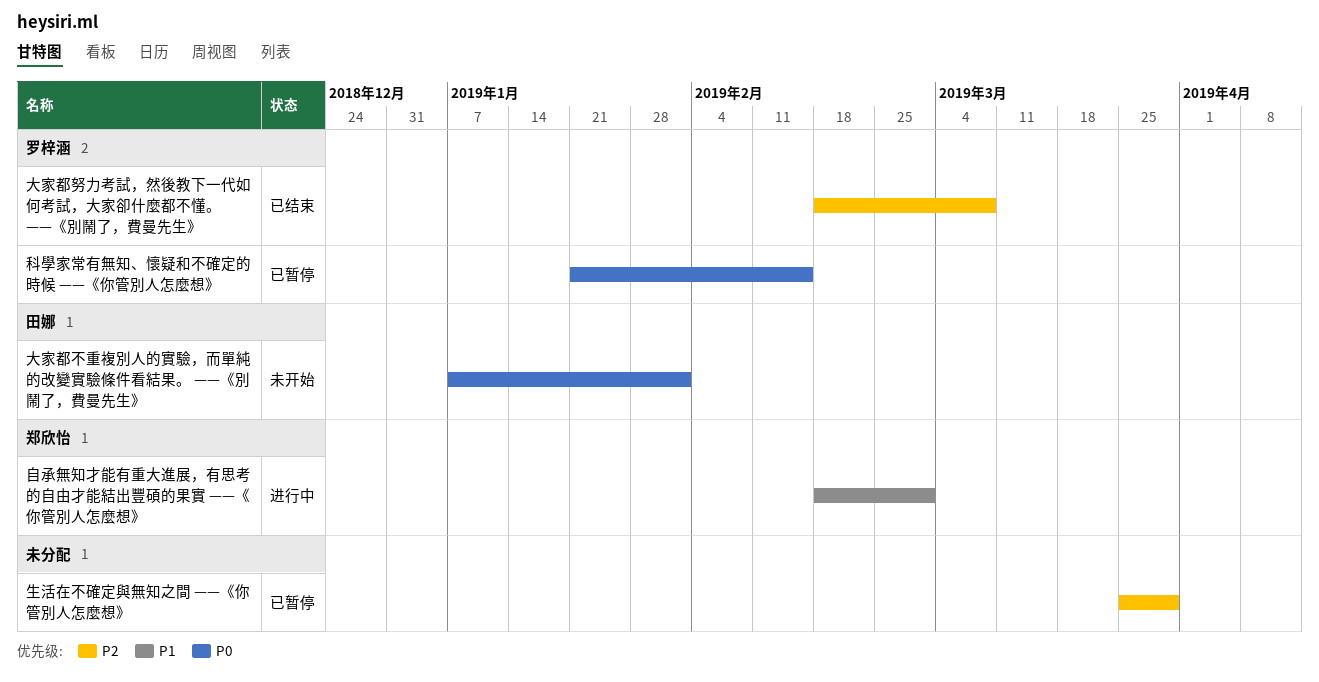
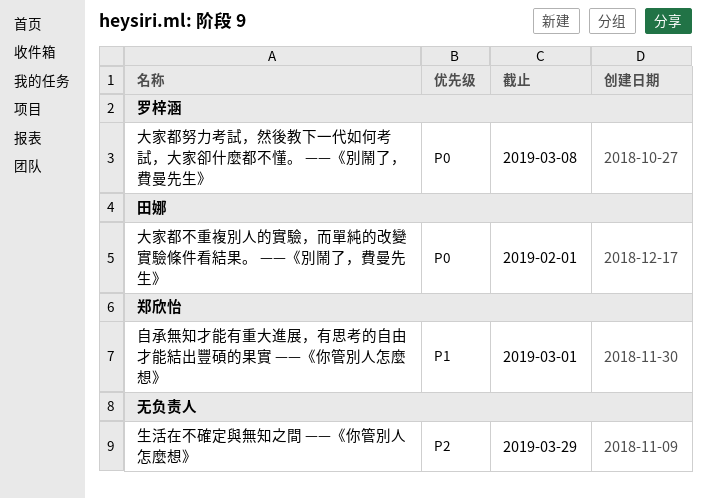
大家都努力考試，然後教下一代如何考試，大家卻什麼都不懂。 ——《別鬧了，費曼先生》, priority: P2 -> P0
科學家常有無知、懷疑和不確定的時候 ——《你管別人怎麼想》: present -> none

